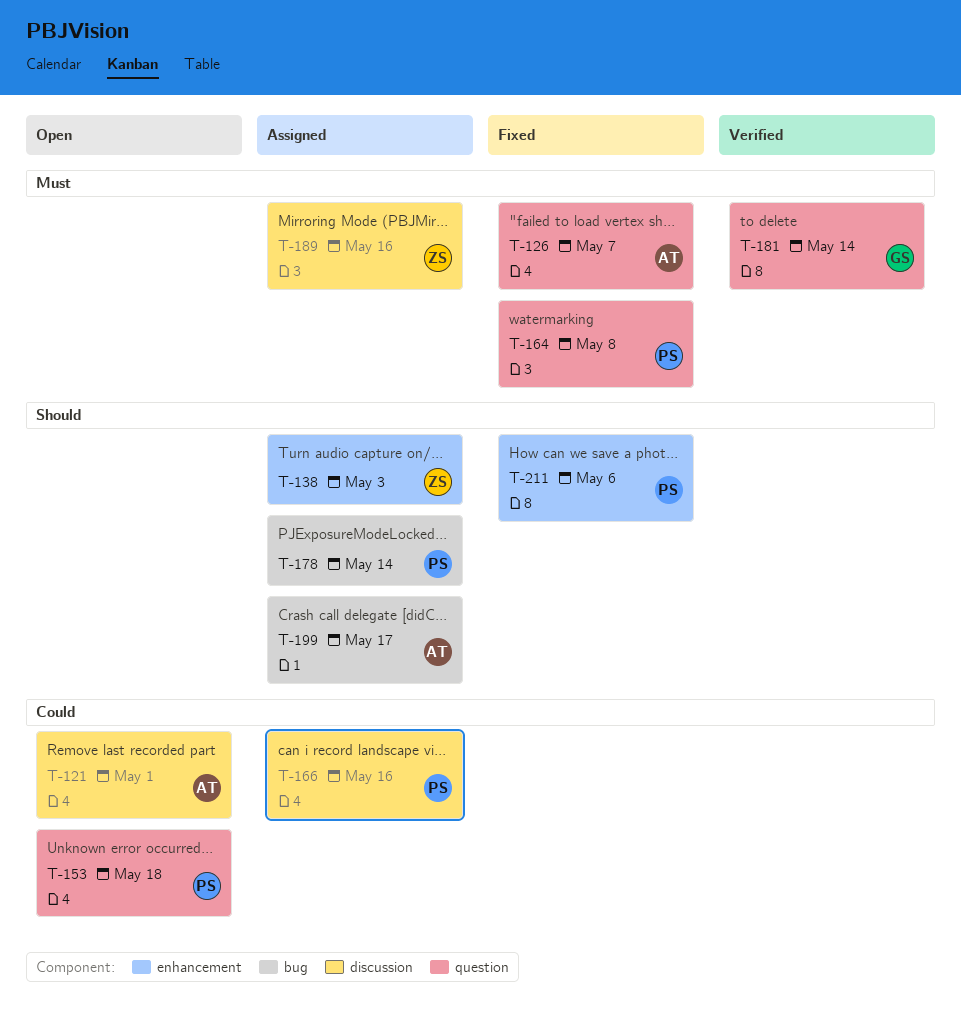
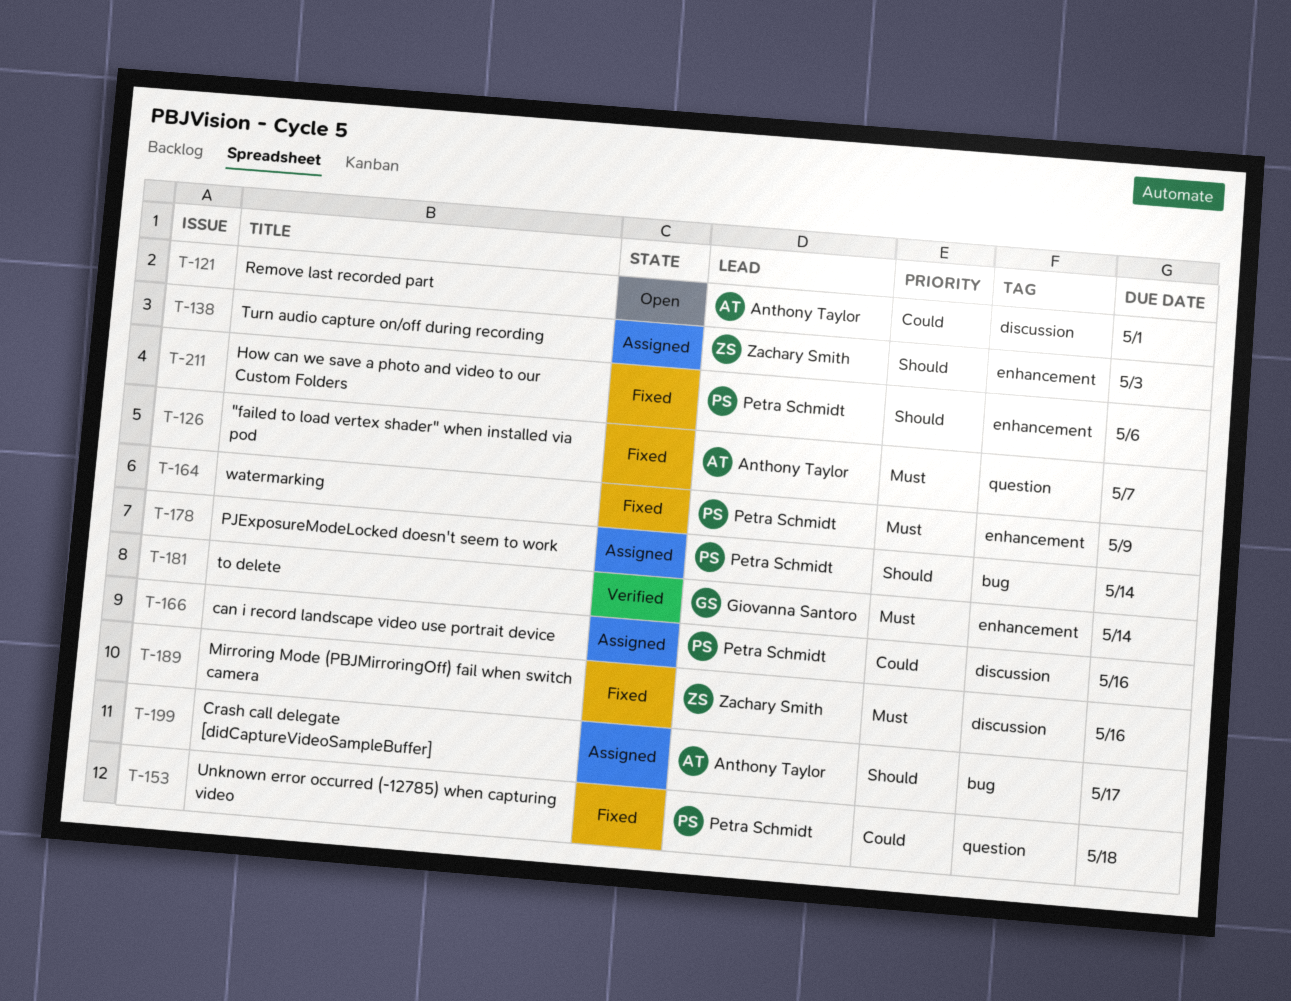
T-153, status: Open -> Fixed
T-164, label: question -> enhancement
T-164, due: May 8 -> May 9
T-181, label: question -> enhancement
T-189, status: Assigned -> Fixed

